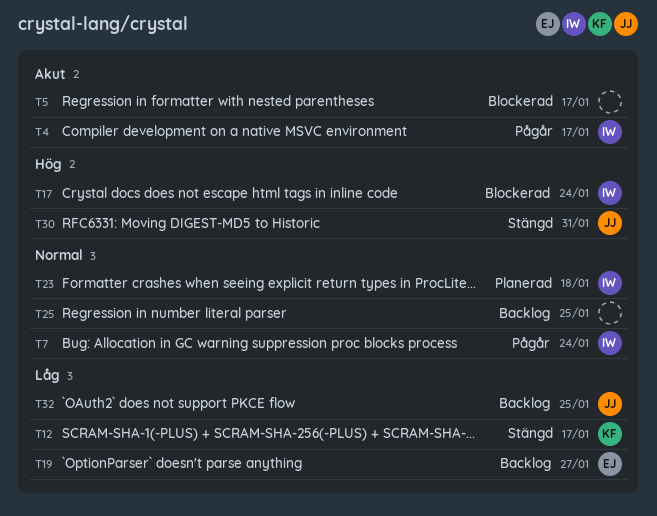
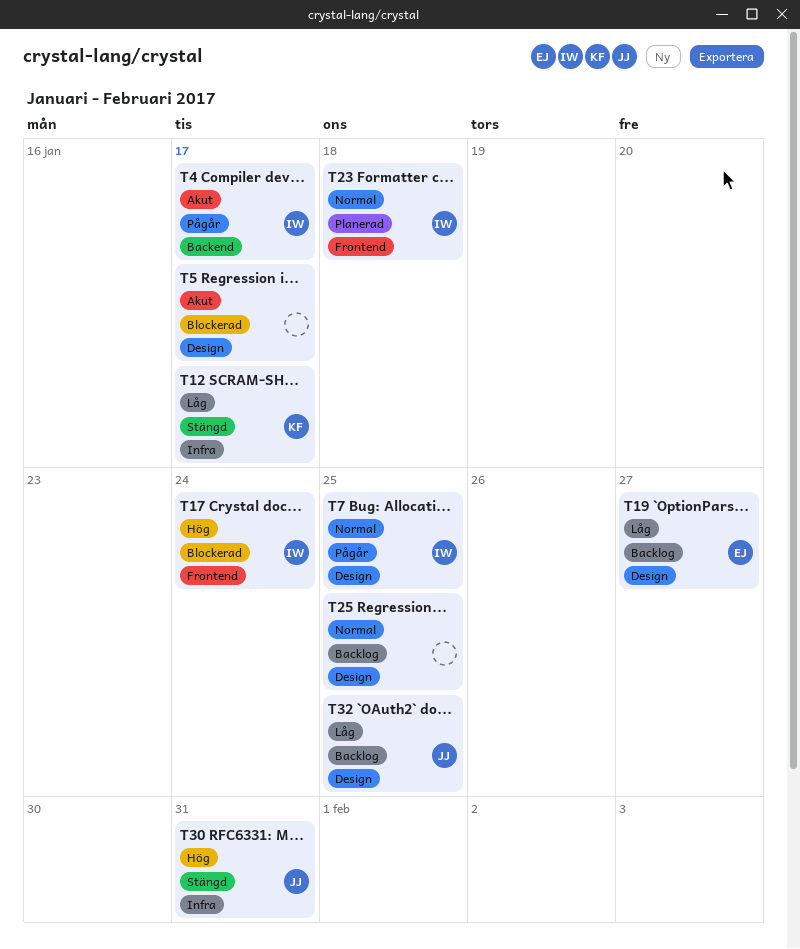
T7, due: Jan 24 -> Jan 25

